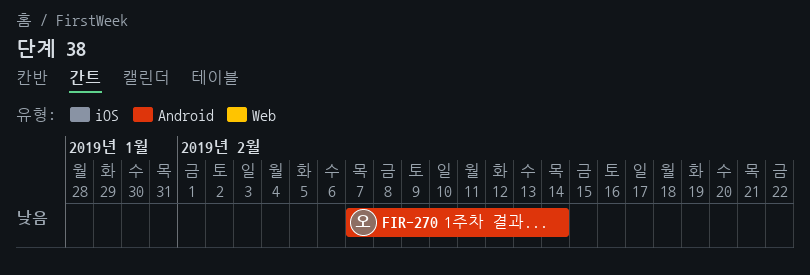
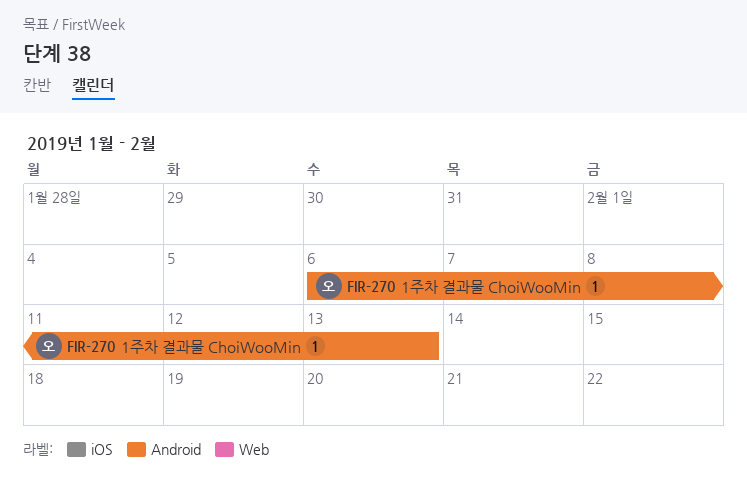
FIR-270, start: Feb 7 -> Feb 6
FIR-270, due: Feb 14 -> Feb 13

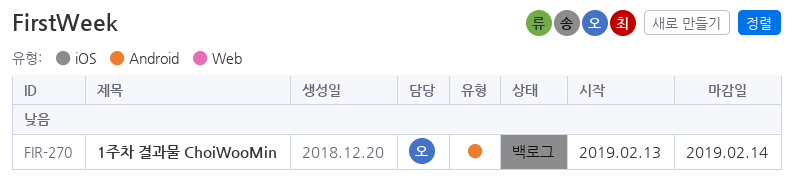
FIR-270, start: Feb 6 -> Feb 13
FIR-270, due: Feb 13 -> Feb 14

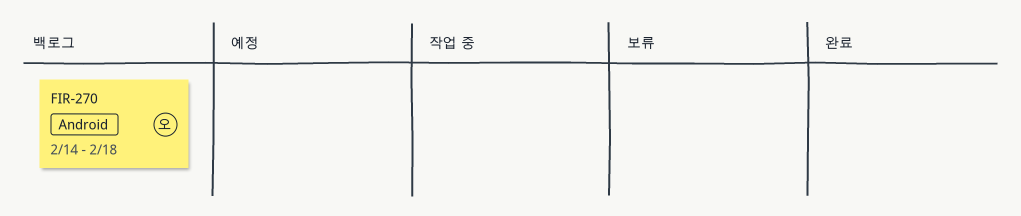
FIR-270, start: Feb 13 -> Feb 14
FIR-270, due: Feb 14 -> Feb 18

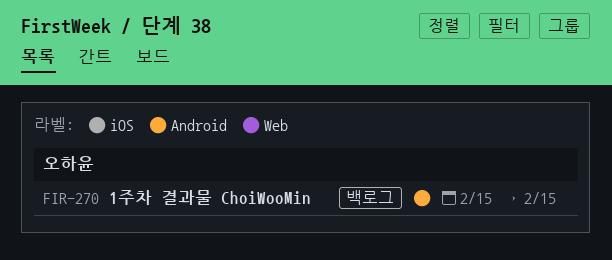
FIR-270, start: Feb 14 -> Feb 15
FIR-270, due: Feb 18 -> Feb 15

